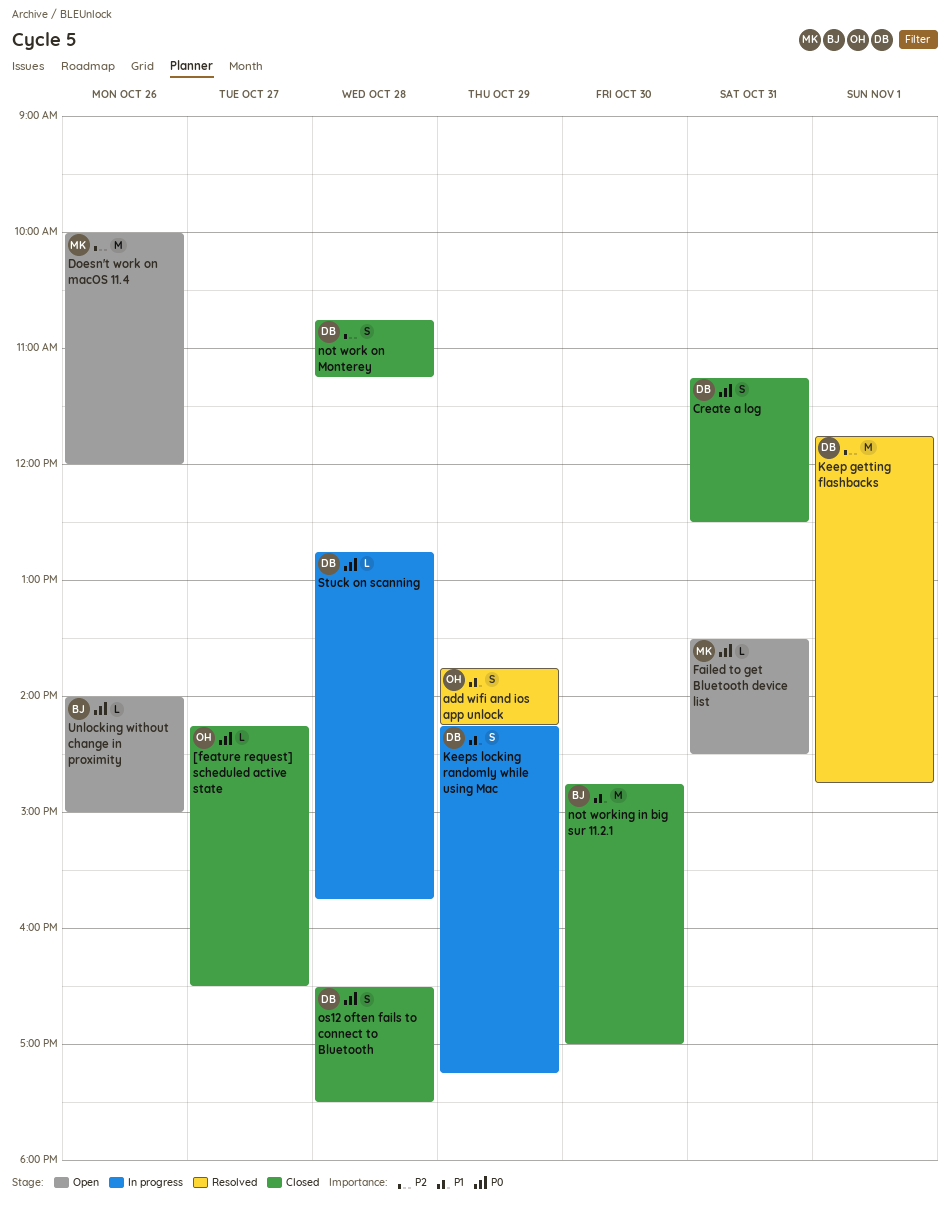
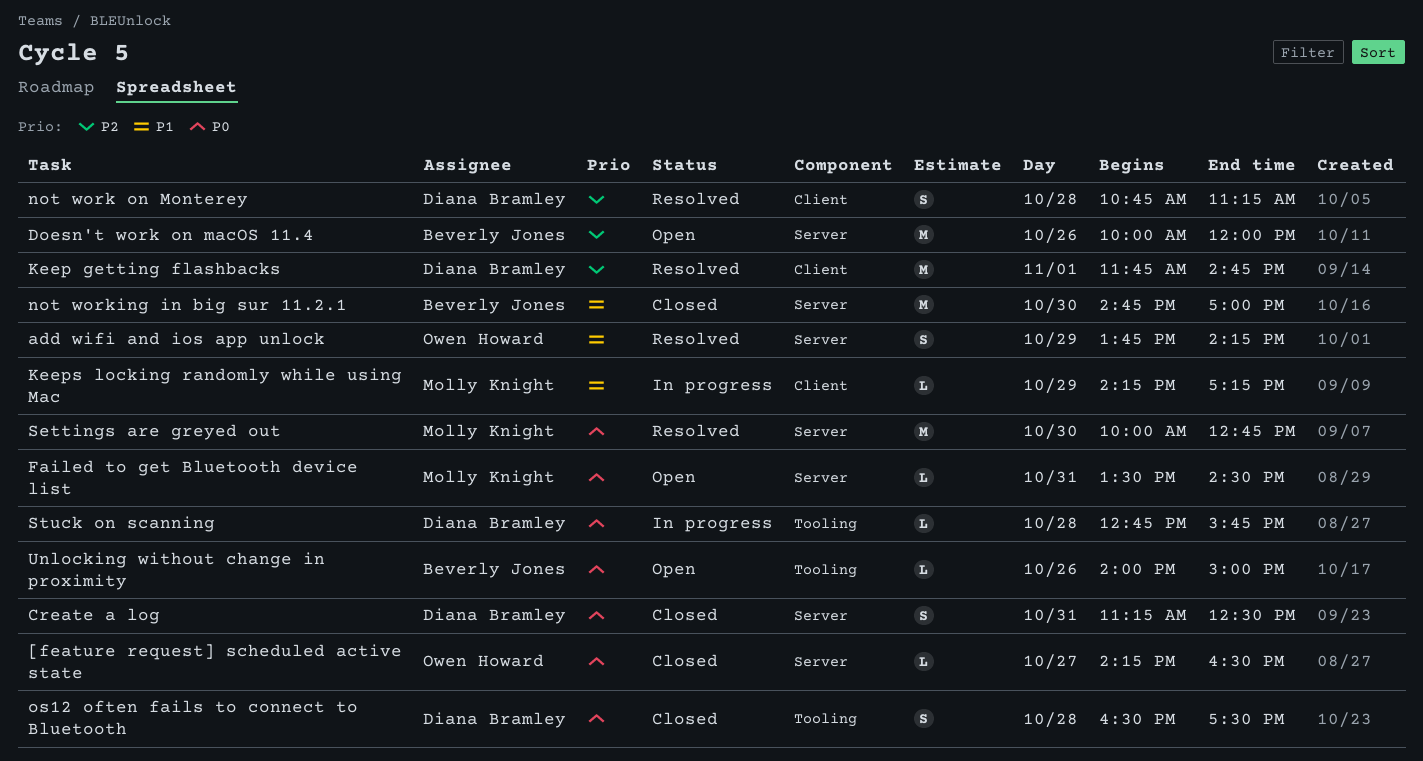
Doesn't work on macOS 11.4, owner: Molly Knight -> Beverly Jones
Keeps locking randomly while using Mac, owner: Diana Bramley -> Molly Knight
Keeps locking randomly while using Mac, estimate: S -> L
not work on Monterey, status: Closed -> Resolved
Settings are greyed out: none -> present

